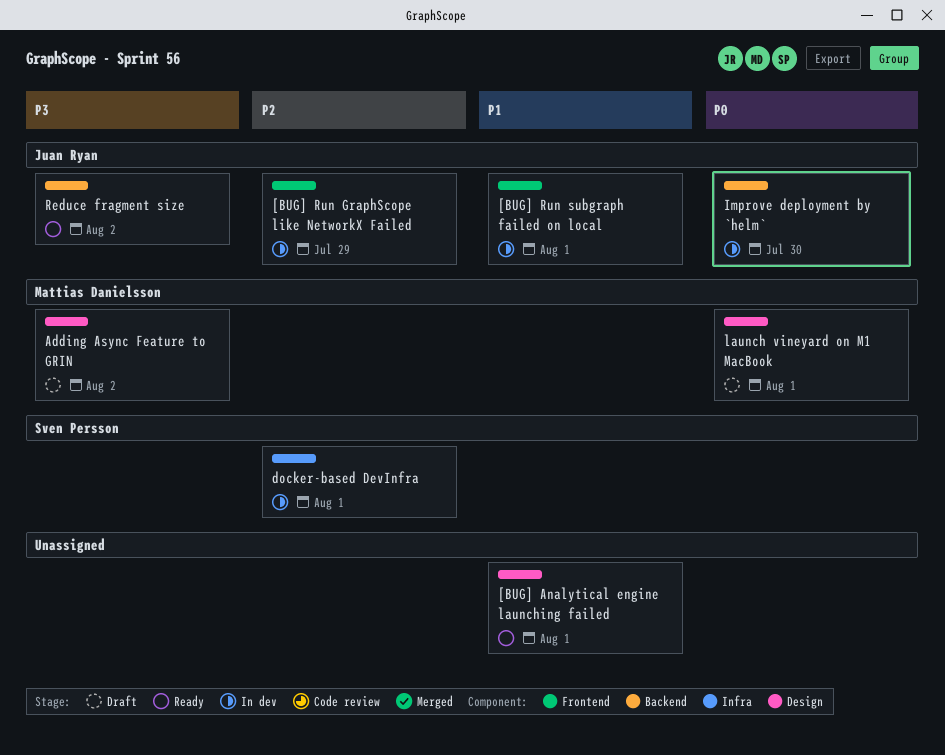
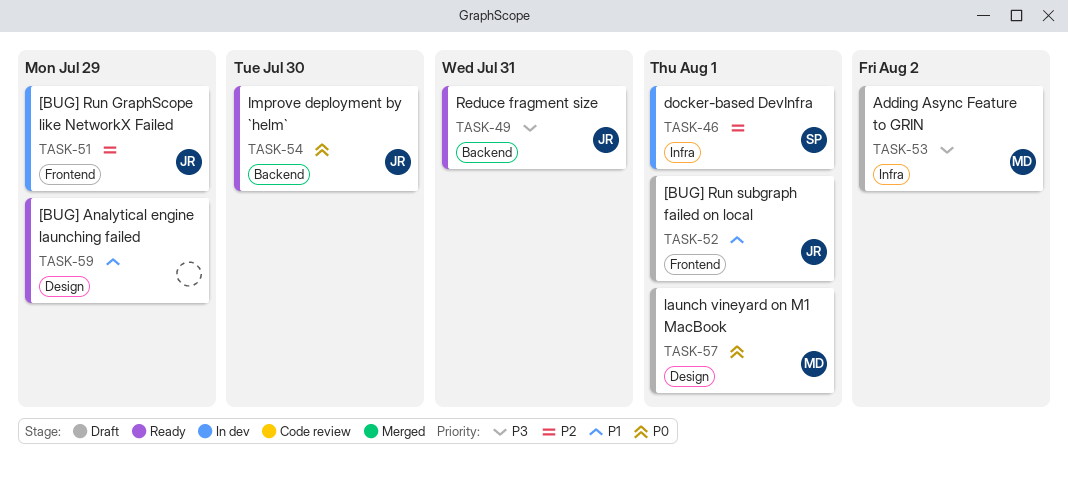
[BUG] Analytical engine launching failed, due: Aug 1 -> Jul 29
[BUG] Run subgraph failed on local, status: In dev -> Draft
Adding Async Feature to GRIN, label: Design -> Infra
Improve deployment by `helm`, status: In dev -> Ready
Reduce fragment size, due: Aug 2 -> Jul 31

